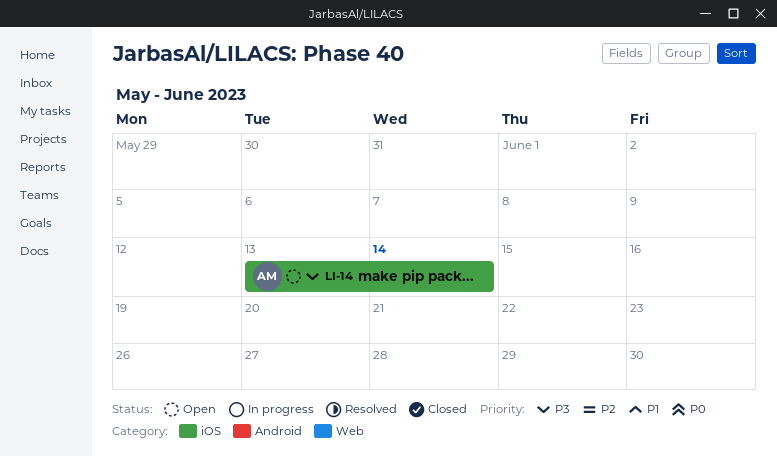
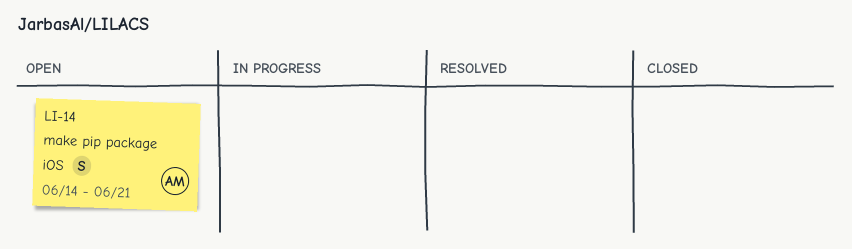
LI-14, start: Jun 13 -> Jun 14
LI-14, due: Jun 14 -> Jun 21

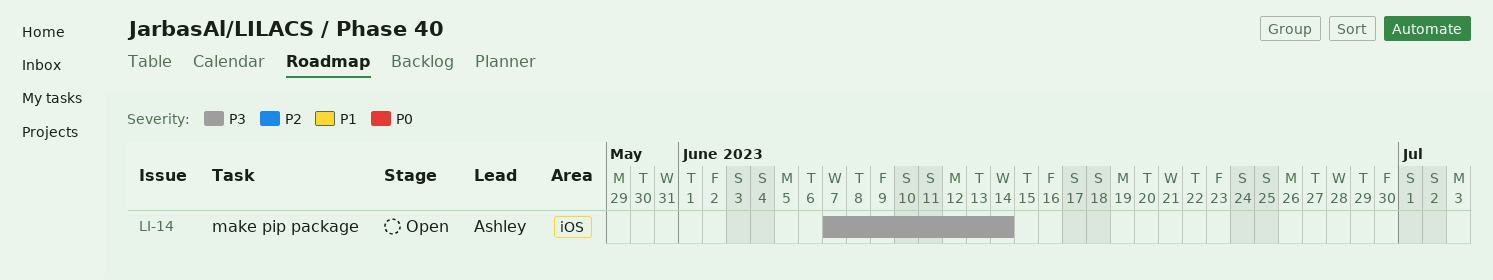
LI-14, start: Jun 14 -> Jun 7
LI-14, due: Jun 21 -> Jun 14

